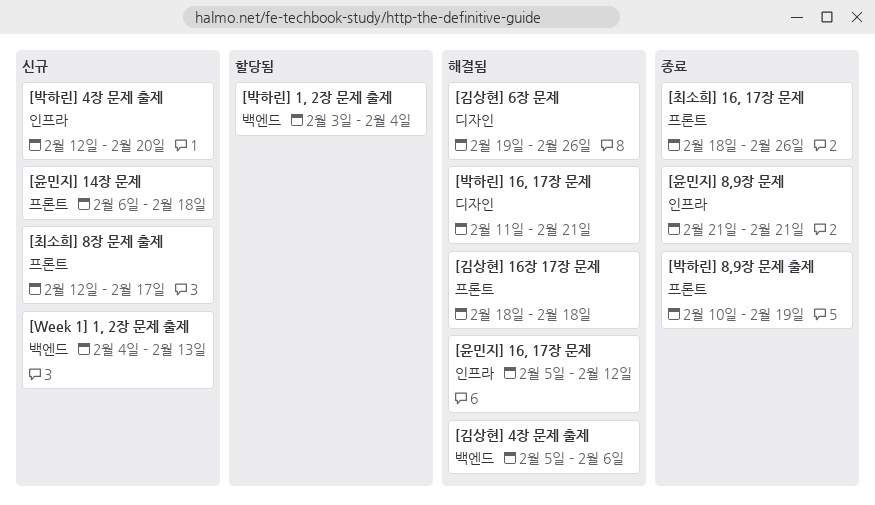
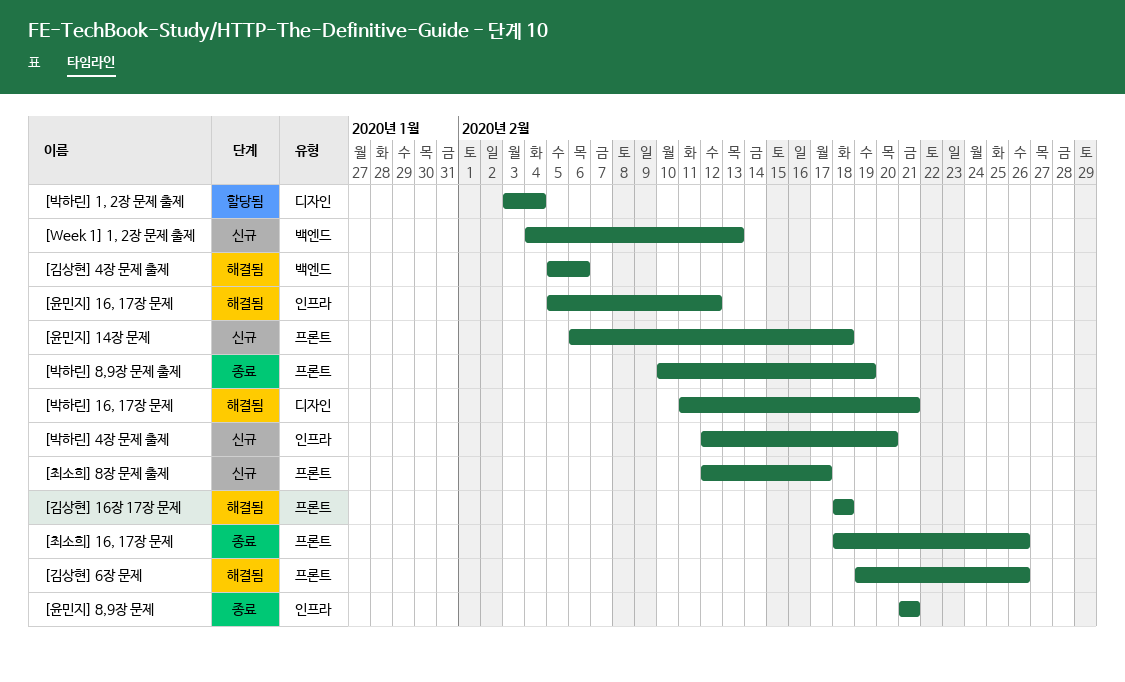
[김상현] 6장 문제, label: 디자인 -> 프론트
[박하린] 1, 2장 문제 출제, label: 백엔드 -> 디자인

